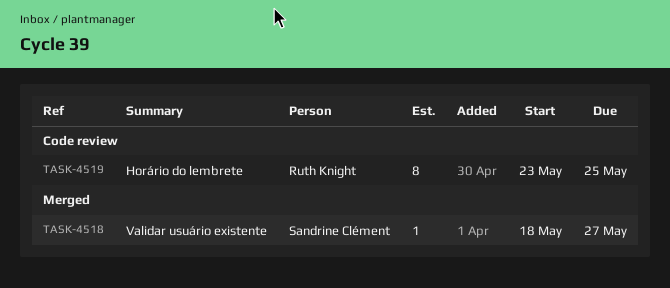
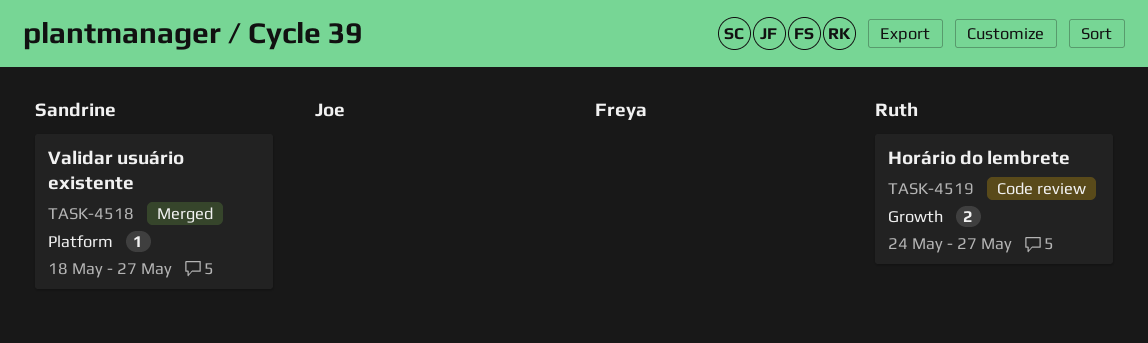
TASK-4519, estimate: 8 -> 2
TASK-4519, start: May 23 -> May 24
TASK-4519, due: May 25 -> May 27

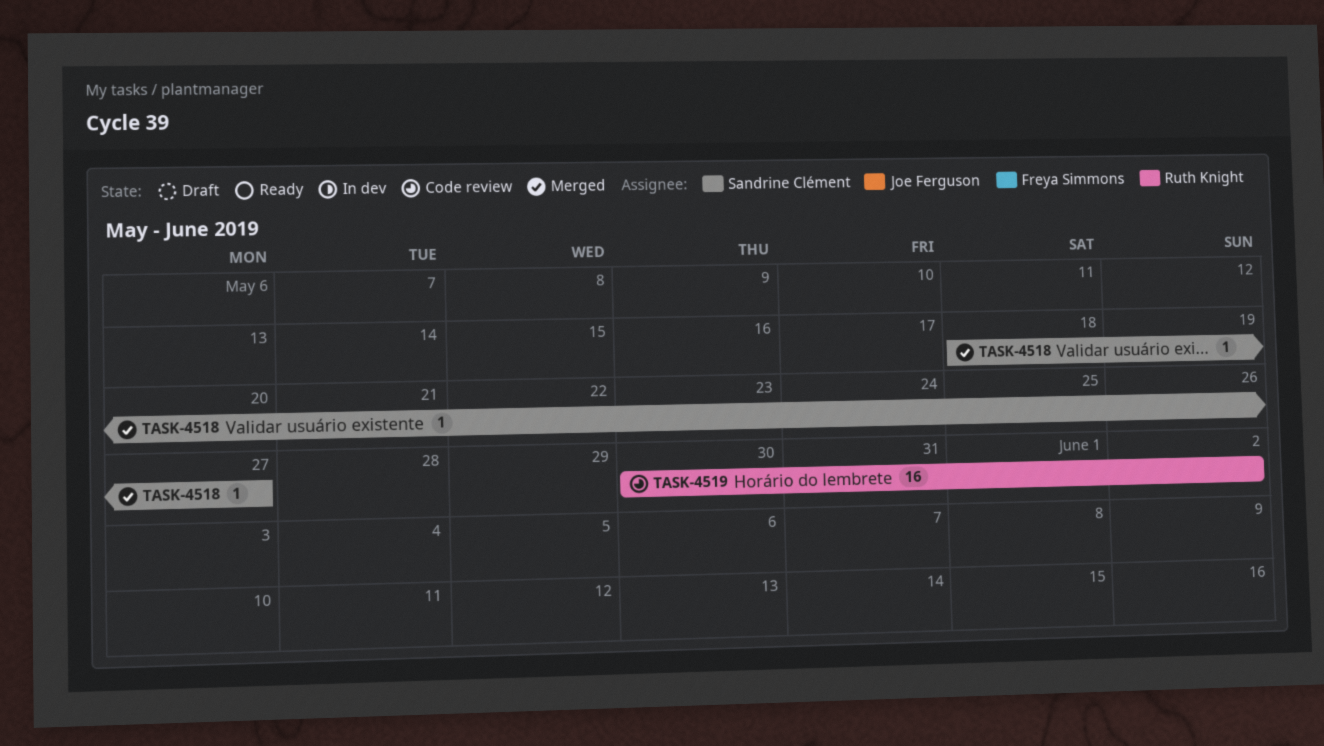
TASK-4519, estimate: 2 -> 16
TASK-4519, start: May 24 -> May 30
TASK-4519, due: May 27 -> Jun 2

